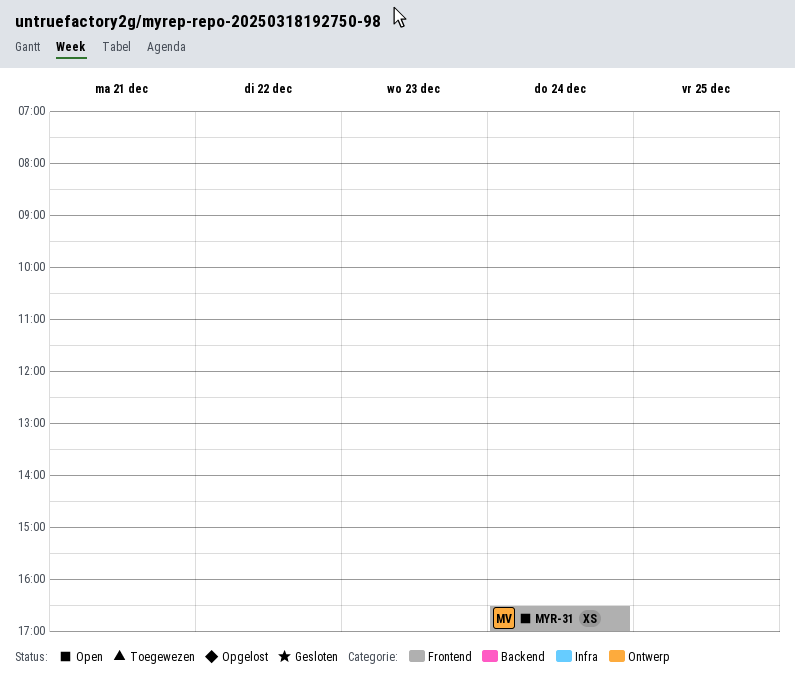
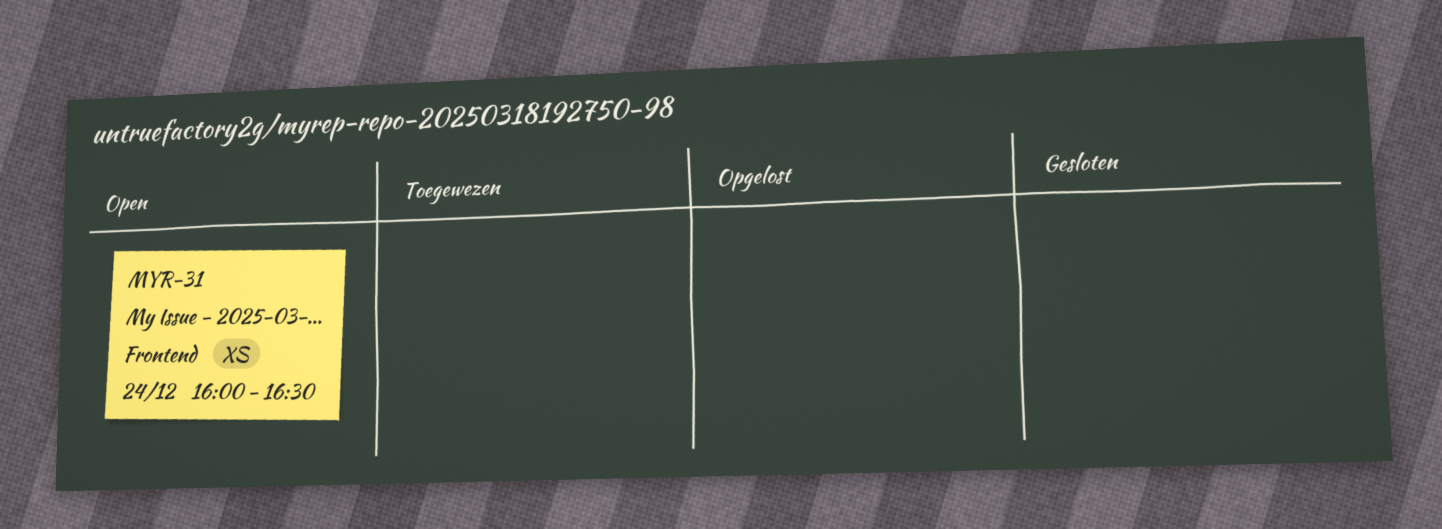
MYR-31, begins: 16:30 -> 16:00
MYR-31, ends: 17:00 -> 16:30

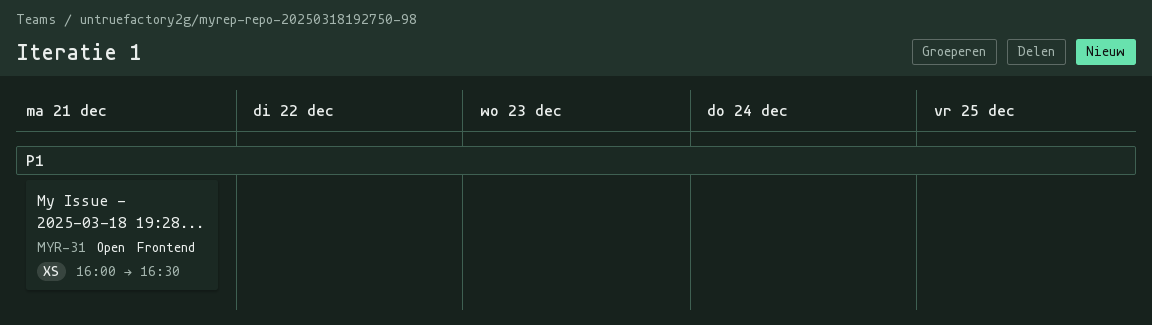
MYR-31, day: Dec 24 -> Dec 21

